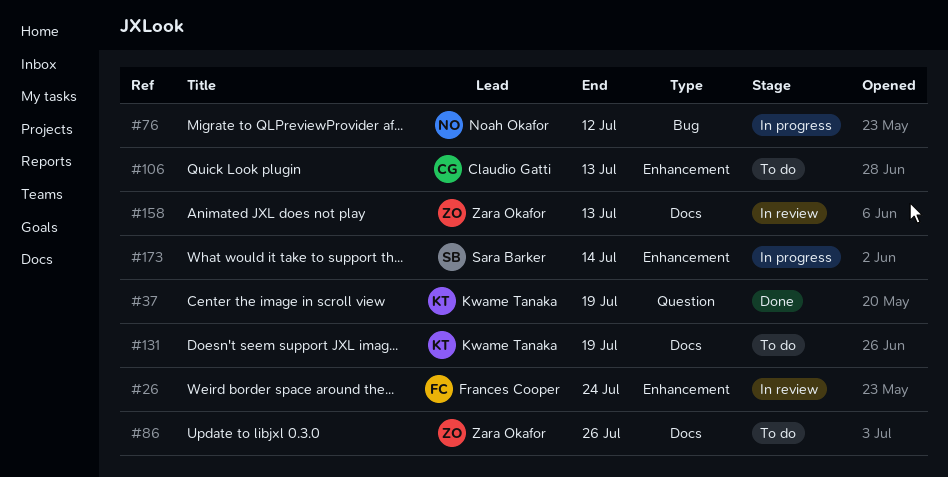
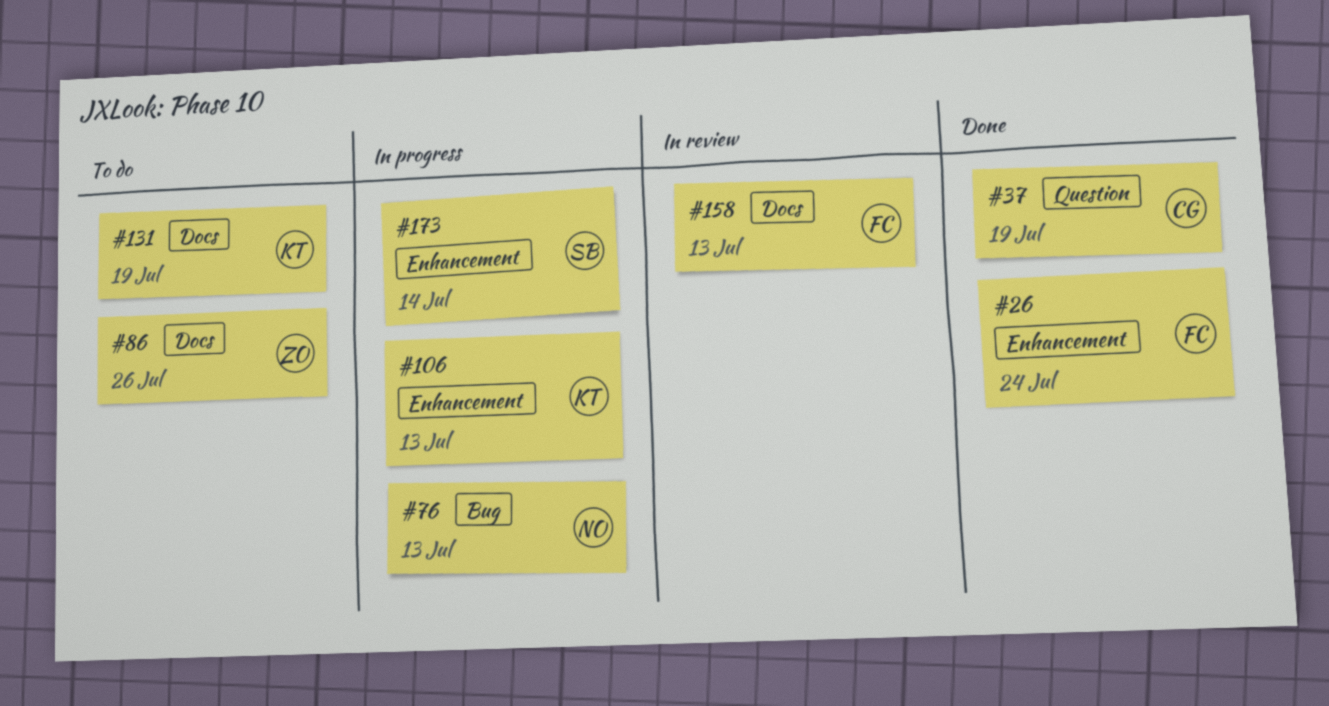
#26, status: In review -> Done
#37, owner: Kwame Tanaka -> Claudio Gatti
#76, due: Jul 12 -> Jul 13
#106, status: To do -> In progress
#106, owner: Claudio Gatti -> Kwame Tanaka
#158, owner: Zara Okafor -> Frances Cooper

